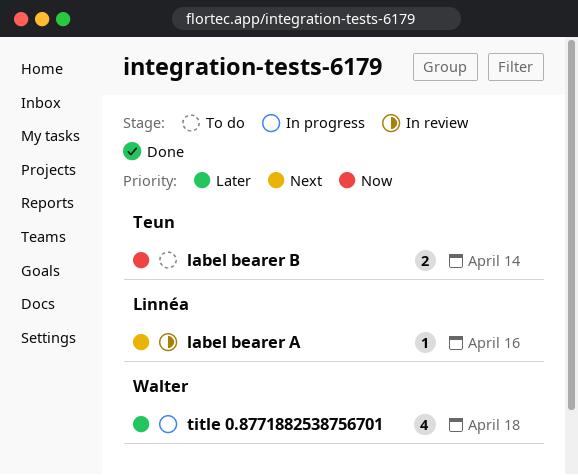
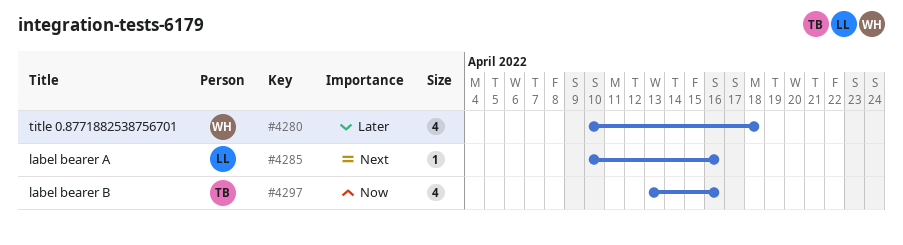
label bearer B, estimate: 2 -> 4
label bearer B, due: Apr 14 -> Apr 16

